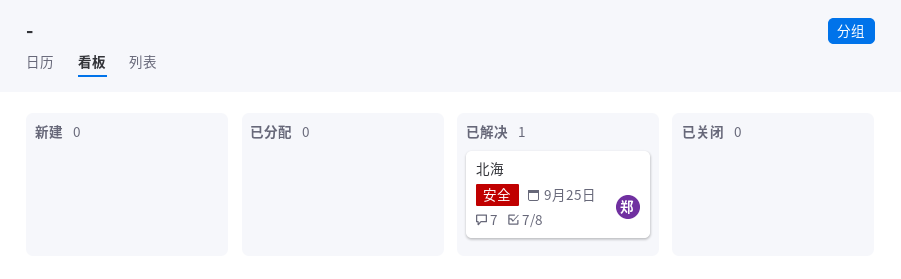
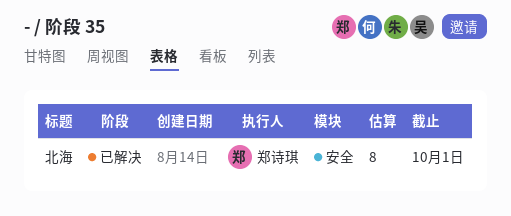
北海, due: Sep 25 -> Oct 1

